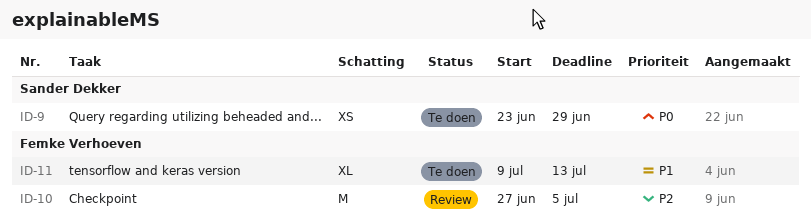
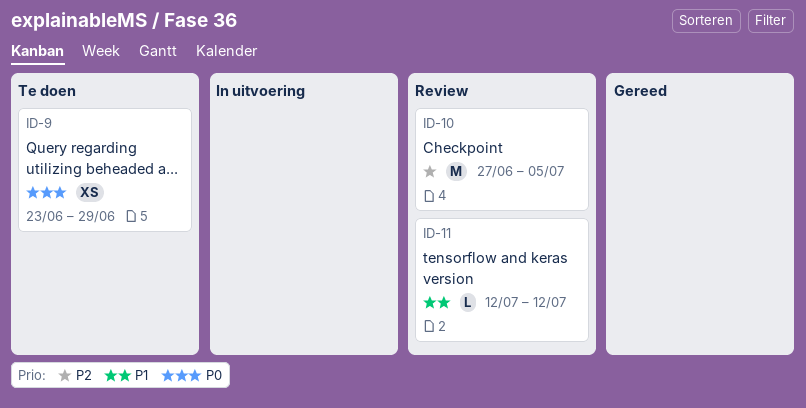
ID-11, status: Te doen -> Review
ID-11, estimate: XL -> L
ID-11, start: Jul 9 -> Jul 12
ID-11, due: Jul 13 -> Jul 12

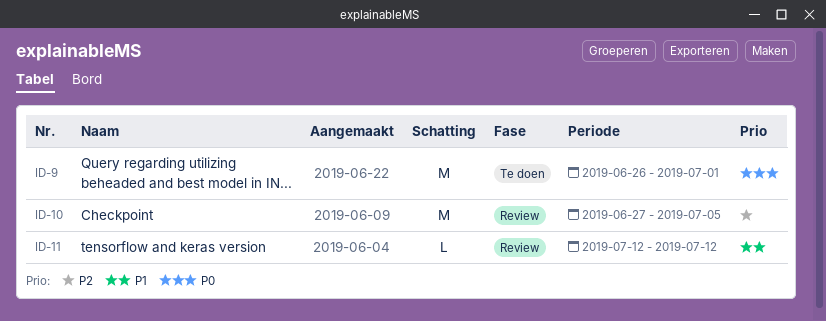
ID-9, estimate: XS -> M
ID-9, start: Jun 23 -> Jun 26
ID-9, due: Jun 29 -> Jul 1

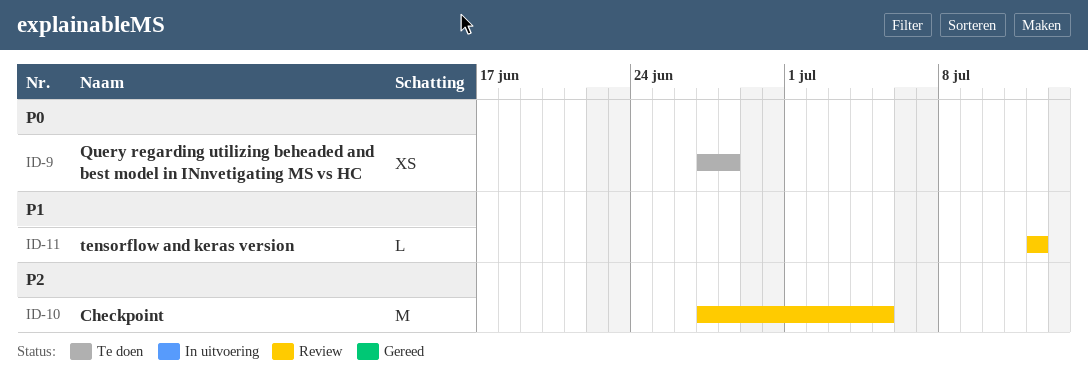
ID-9, estimate: M -> XS
ID-9, start: Jun 26 -> Jun 27
ID-9, due: Jul 1 -> Jun 28

